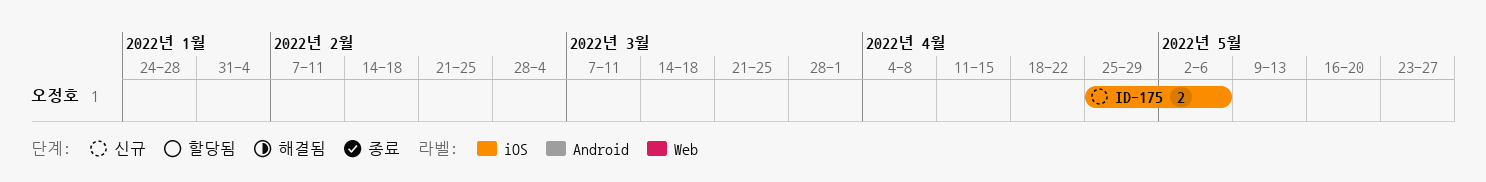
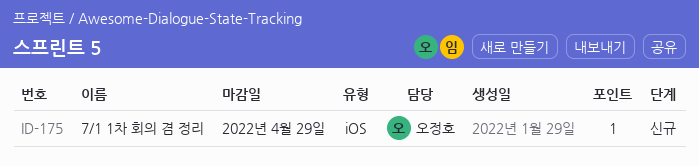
ID-175, estimate: 2 -> 1
ID-175, due: May 6 -> Apr 29

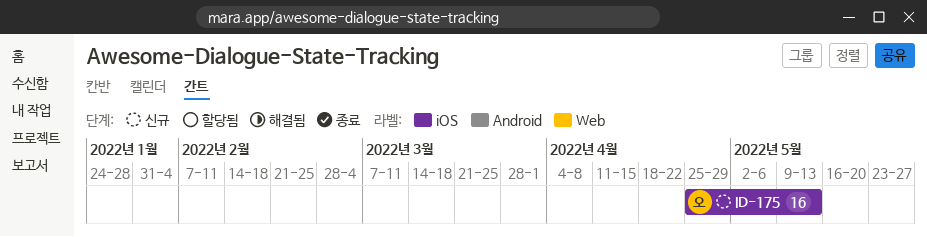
ID-175, estimate: 1 -> 16
ID-175, due: Apr 29 -> May 13

